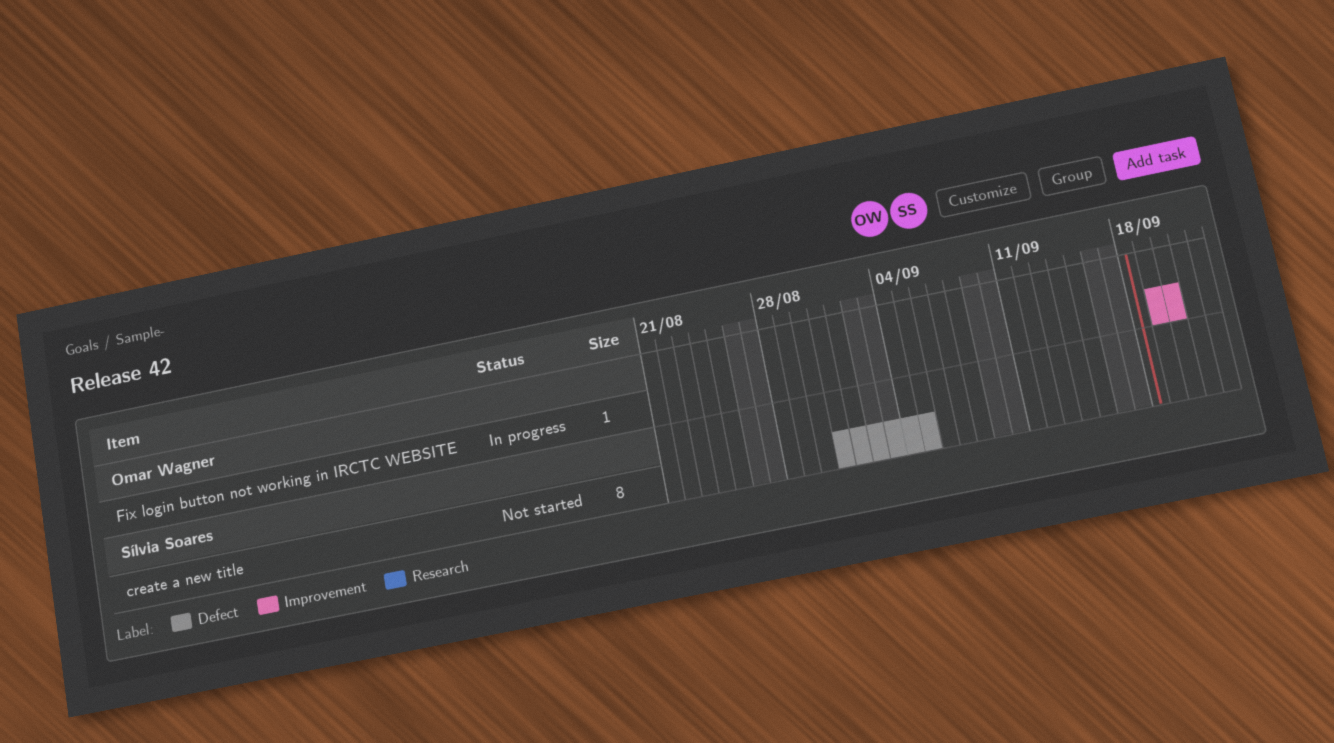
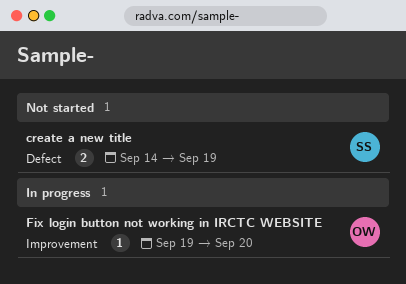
create a new title, estimate: 8 -> 2
create a new title, start: Aug 31 -> Sep 14
create a new title, due: Sep 5 -> Sep 19

